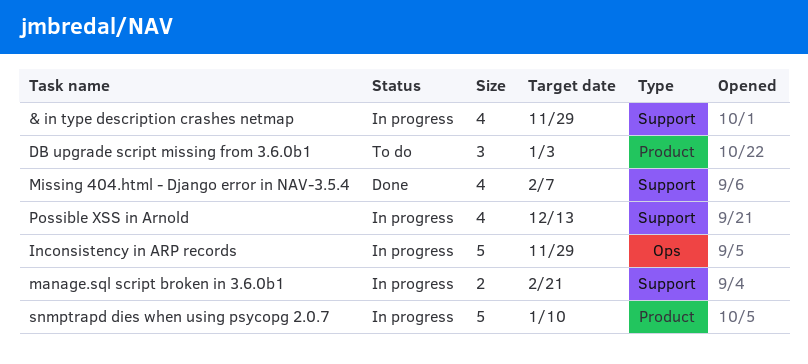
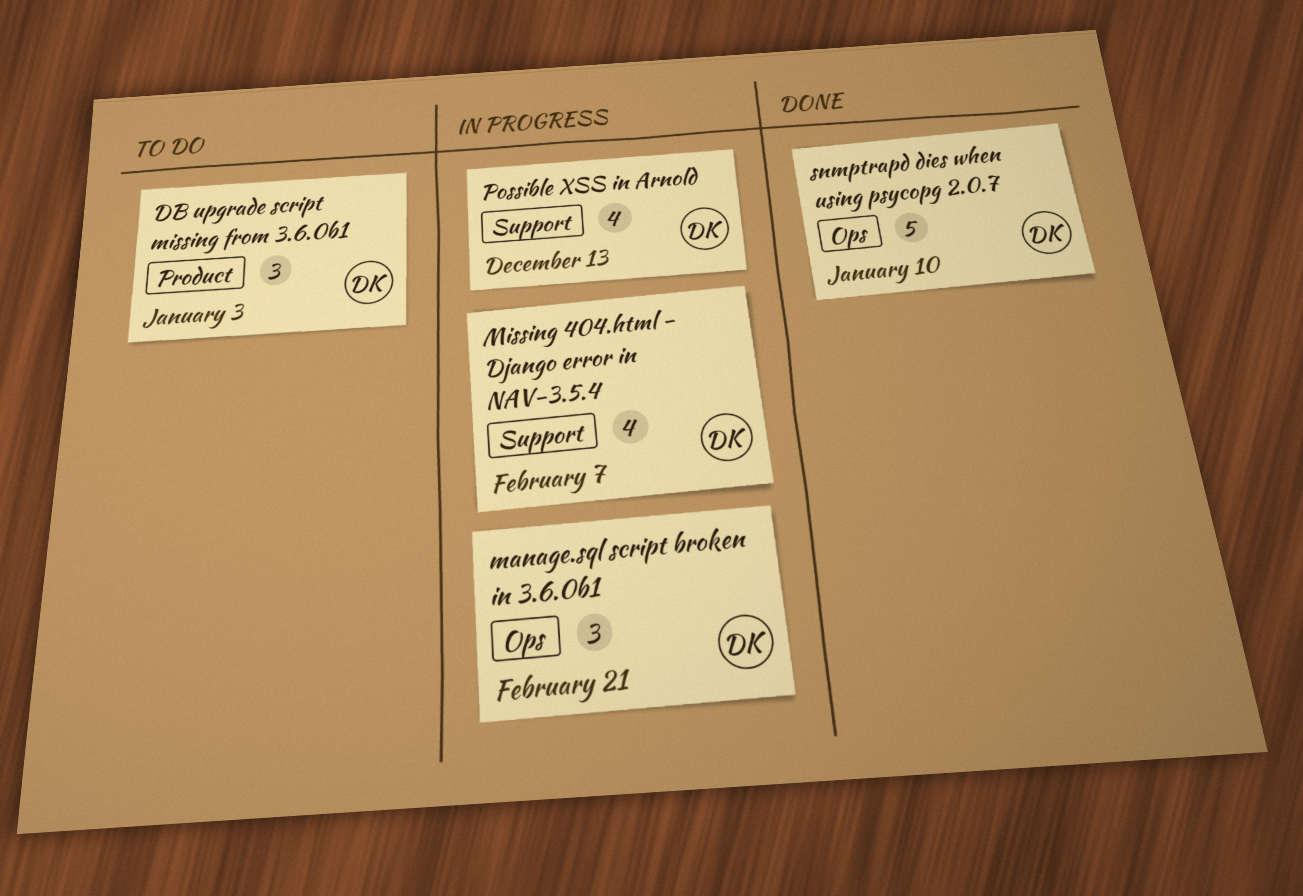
& in type description crashes netmap: present -> none
Inconsistency in ARP records: present -> none
manage.sql script broken in 3.6.0b1, label: Support -> Ops
manage.sql script broken in 3.6.0b1, estimate: 2 -> 3
Missing 404.html - Django error in NAV-3.5.4, status: Done -> In progress
snmptrapd dies when using psycopg 2.0.7, status: In progress -> Done
snmptrapd dies when using psycopg 2.0.7, label: Product -> Ops

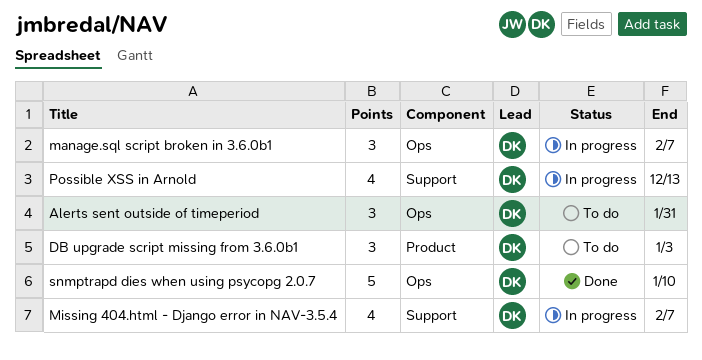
Alerts sent outside of timeperiod: none -> present
manage.sql script broken in 3.6.0b1, due: Feb 21 -> Feb 7

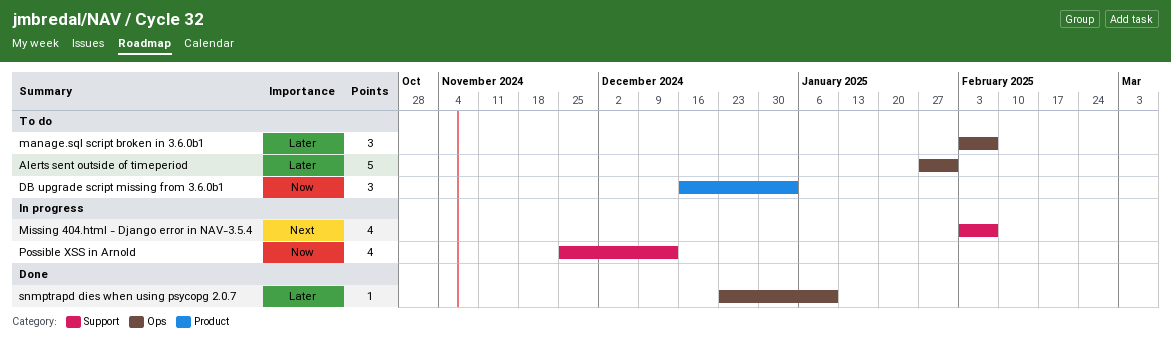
Alerts sent outside of timeperiod, estimate: 3 -> 5
manage.sql script broken in 3.6.0b1, status: In progress -> To do
snmptrapd dies when using psycopg 2.0.7, estimate: 5 -> 1

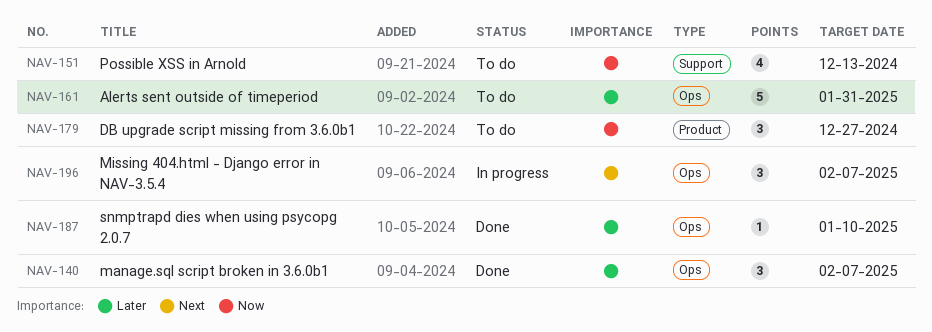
DB upgrade script missing from 3.6.0b1, due: Jan 3 -> Dec 27
manage.sql script broken in 3.6.0b1, status: To do -> Done
Missing 404.html - Django error in NAV-3.5.4, label: Support -> Ops
Missing 404.html - Django error in NAV-3.5.4, estimate: 4 -> 3
Possible XSS in Arnold, status: In progress -> To do

